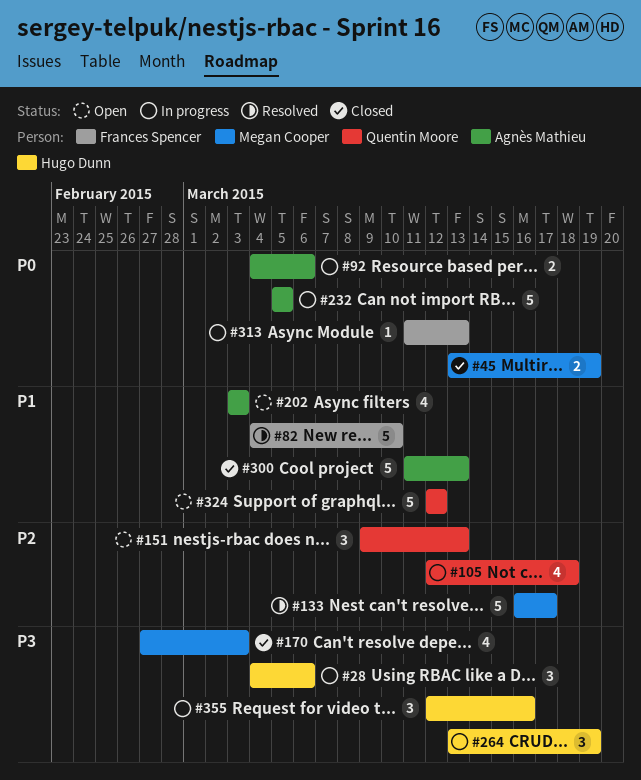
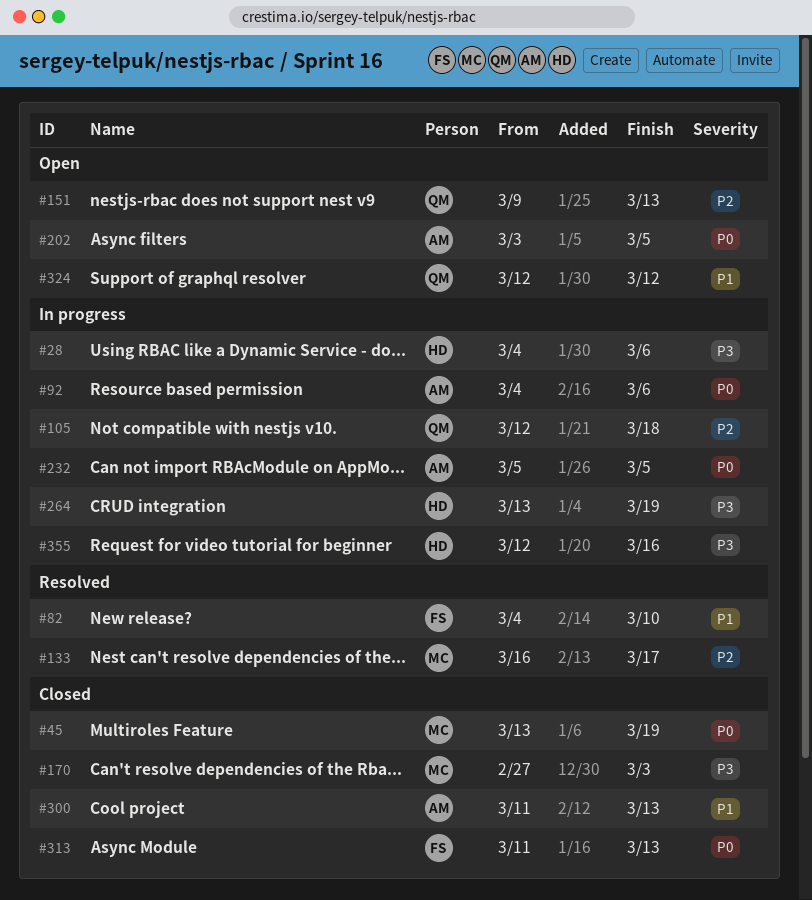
#202, priority: P1 -> P0
#202, due: Mar 3 -> Mar 5
#313, status: In progress -> Closed

